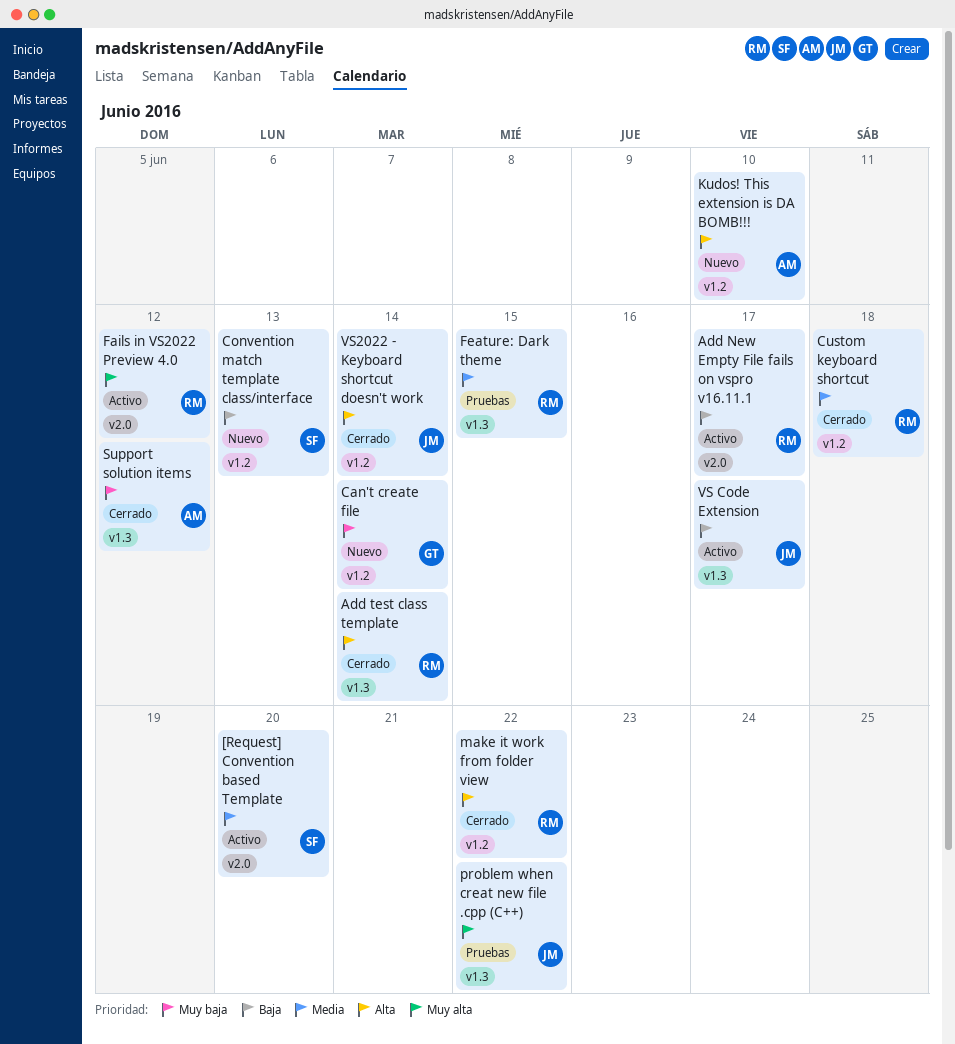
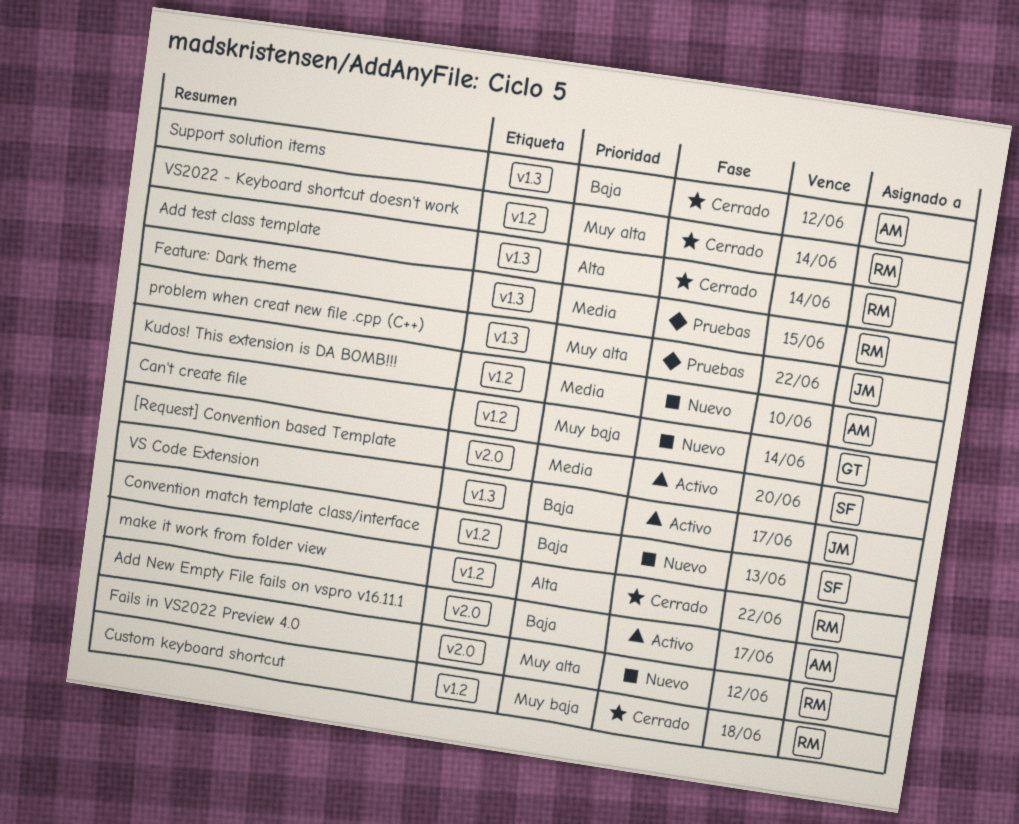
Add New Empty File fails on vspro v16.11.1, owner: RM -> AM
Custom keyboard shortcut, priority: Media -> Muy baja
Fails in VS2022 Preview 4.0, status: Activo -> Nuevo
Kudos! This extension is DA BOMB!!!, priority: Alta -> Media
Support solution items, priority: Muy baja -> Baja
VS2022 - Keyboard shortcut doesn't work, owner: JM -> RM
VS2022 - Keyboard shortcut doesn't work, priority: Alta -> Muy alta

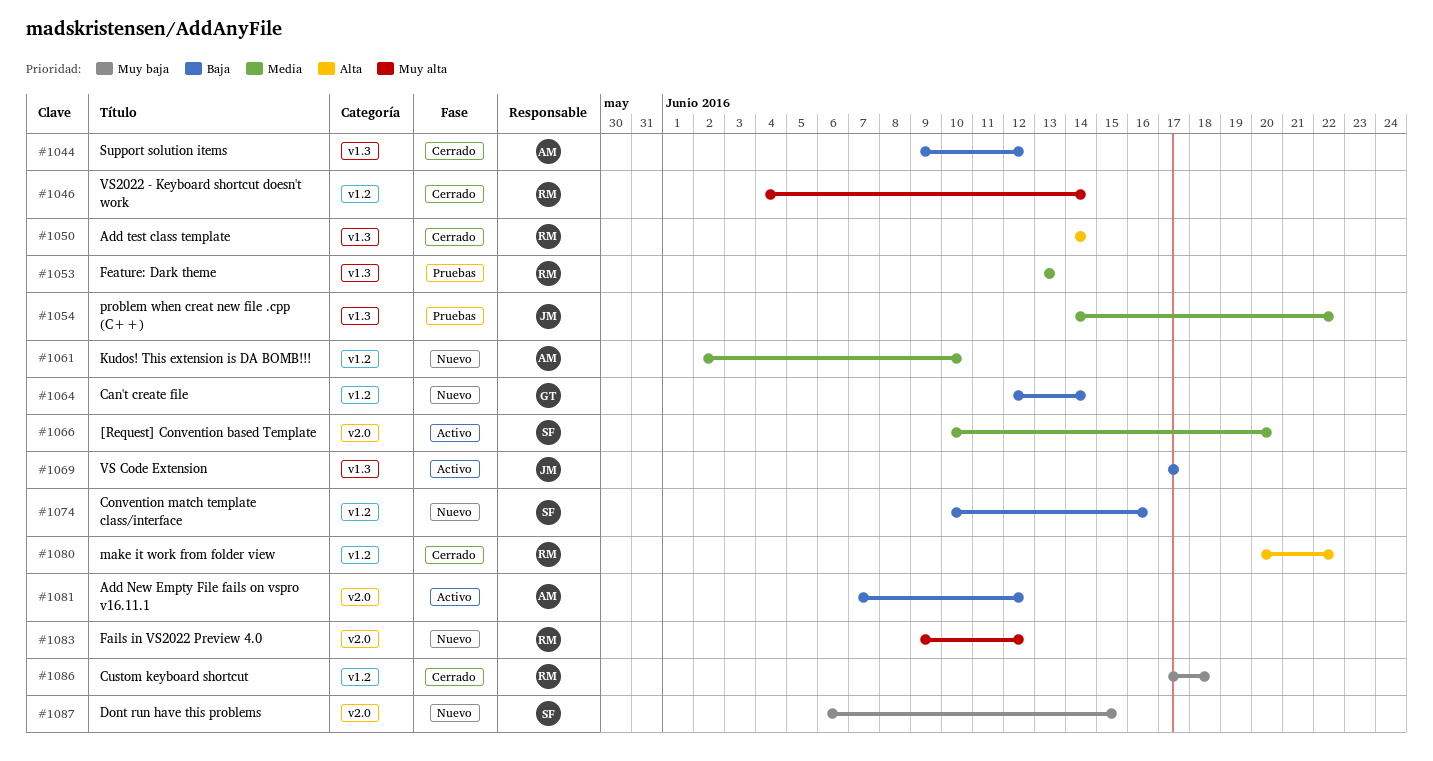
Add New Empty File fails on vspro v16.11.1, due: Jun 17 -> Jun 12
Can't create file, priority: Muy baja -> Baja
Convention match template class/interface, due: Jun 13 -> Jun 16
Dont run have this problems: none -> present
Feature: Dark theme, due: Jun 15 -> Jun 13
problem when creat new file .cpp (C++), priority: Muy alta -> Media

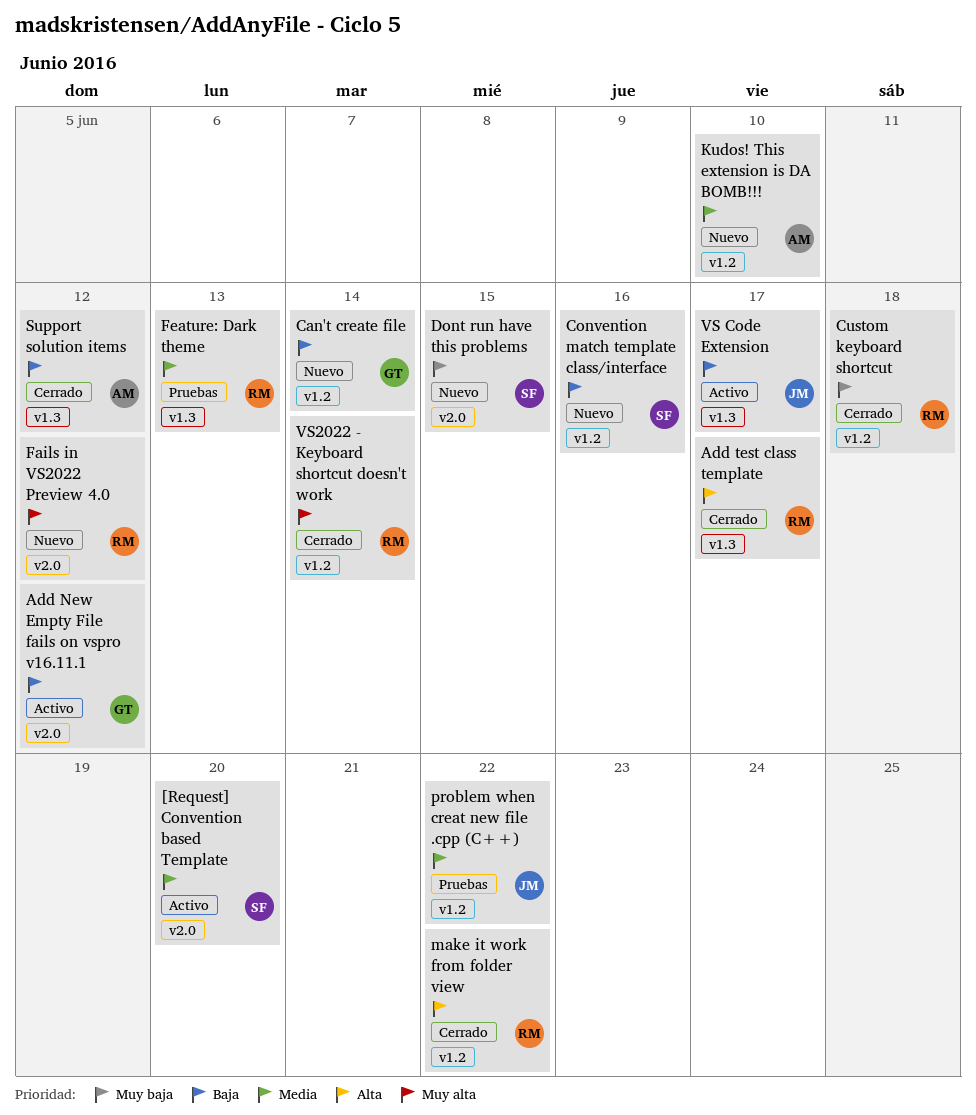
Add New Empty File fails on vspro v16.11.1, owner: AM -> GT
Add test class template, due: Jun 14 -> Jun 17
problem when creat new file .cpp (C++), label: v1.3 -> v1.2

